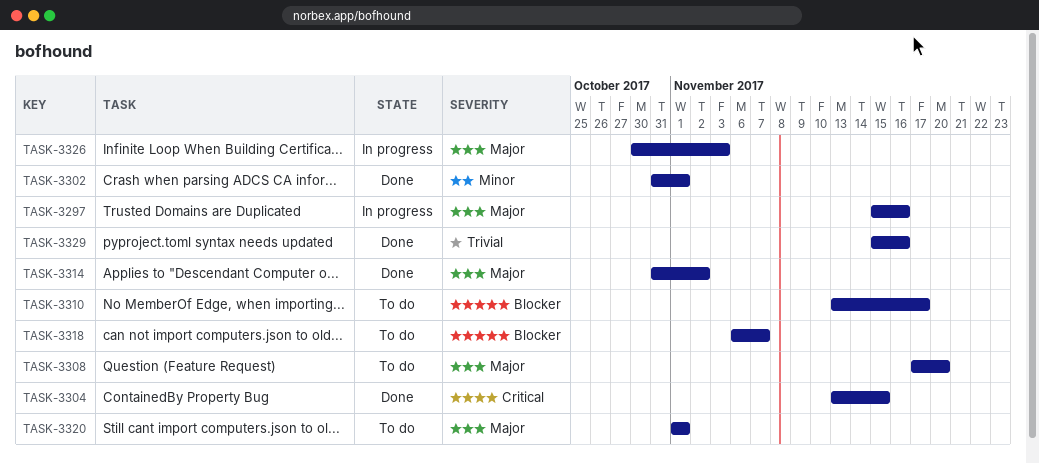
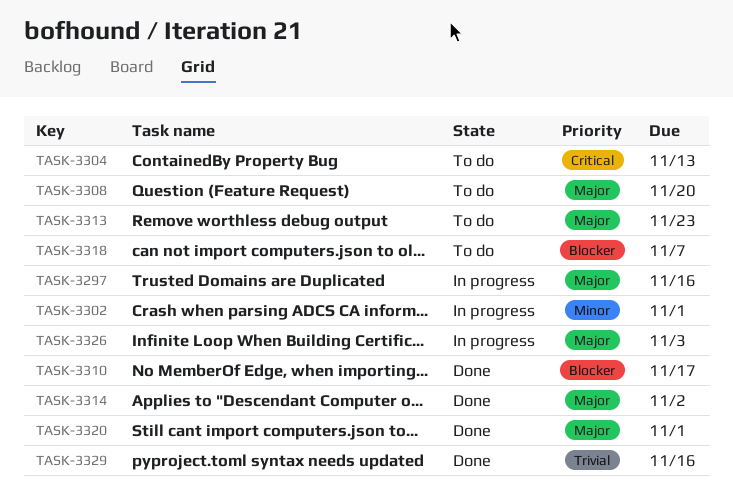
TASK-3302, status: Done -> In progress
TASK-3304, status: Done -> To do
TASK-3304, due: Nov 15 -> Nov 13
TASK-3310, status: To do -> Done
TASK-3313: none -> present
TASK-3320, status: To do -> Done

